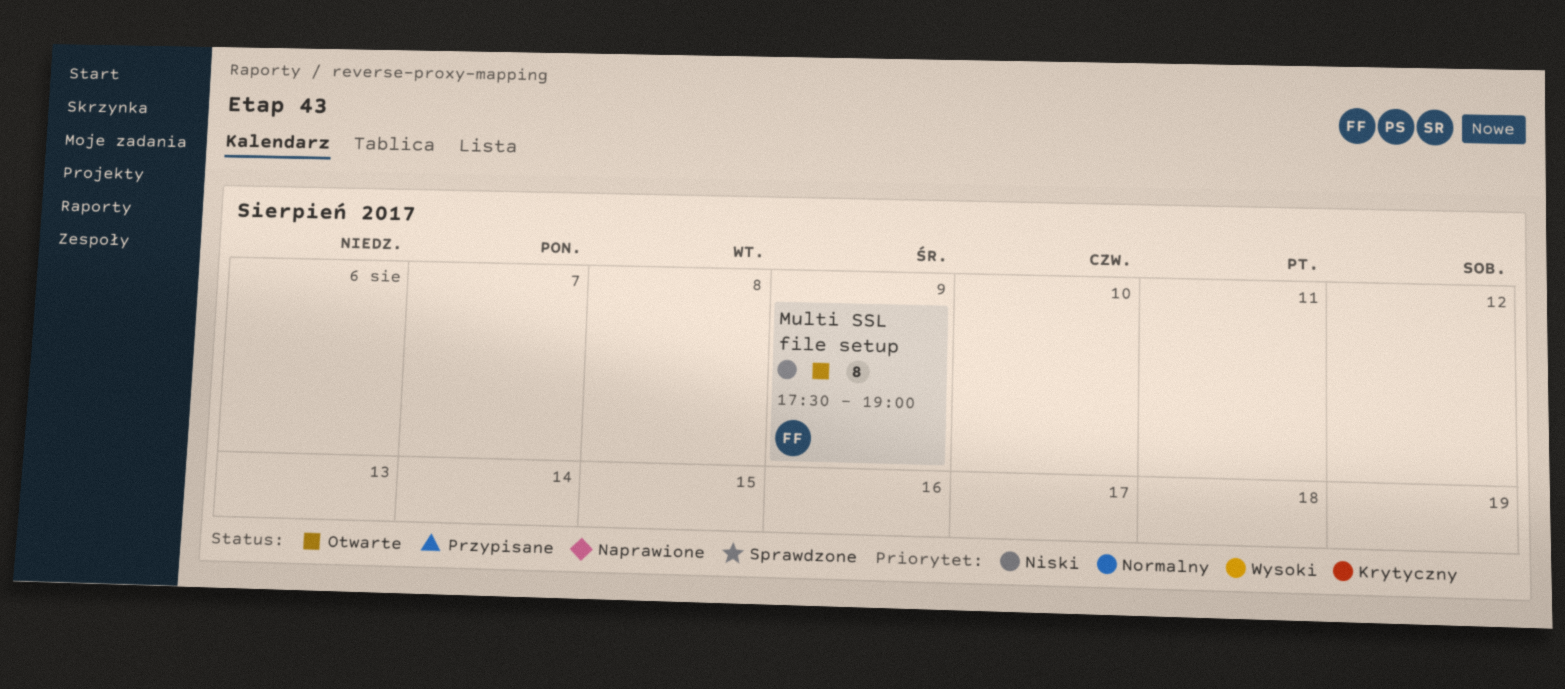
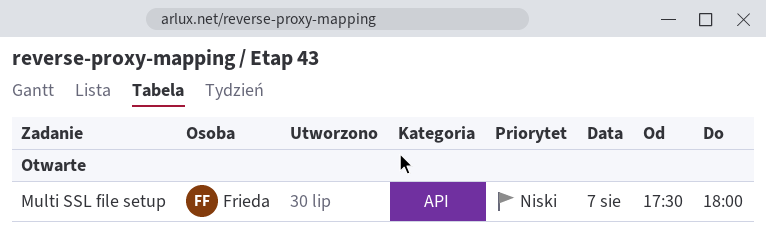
Multi SSL file setup, day: Aug 9 -> Aug 7
Multi SSL file setup, ends: 19:00 -> 18:00

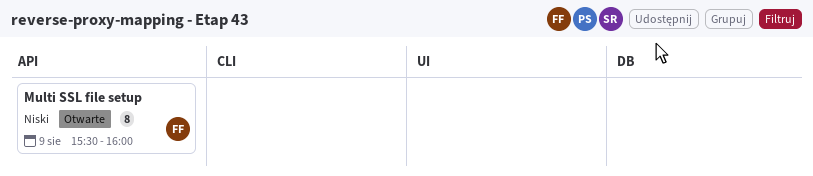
Multi SSL file setup, day: Aug 7 -> Aug 9
Multi SSL file setup, begins: 17:30 -> 15:30
Multi SSL file setup, ends: 18:00 -> 16:00

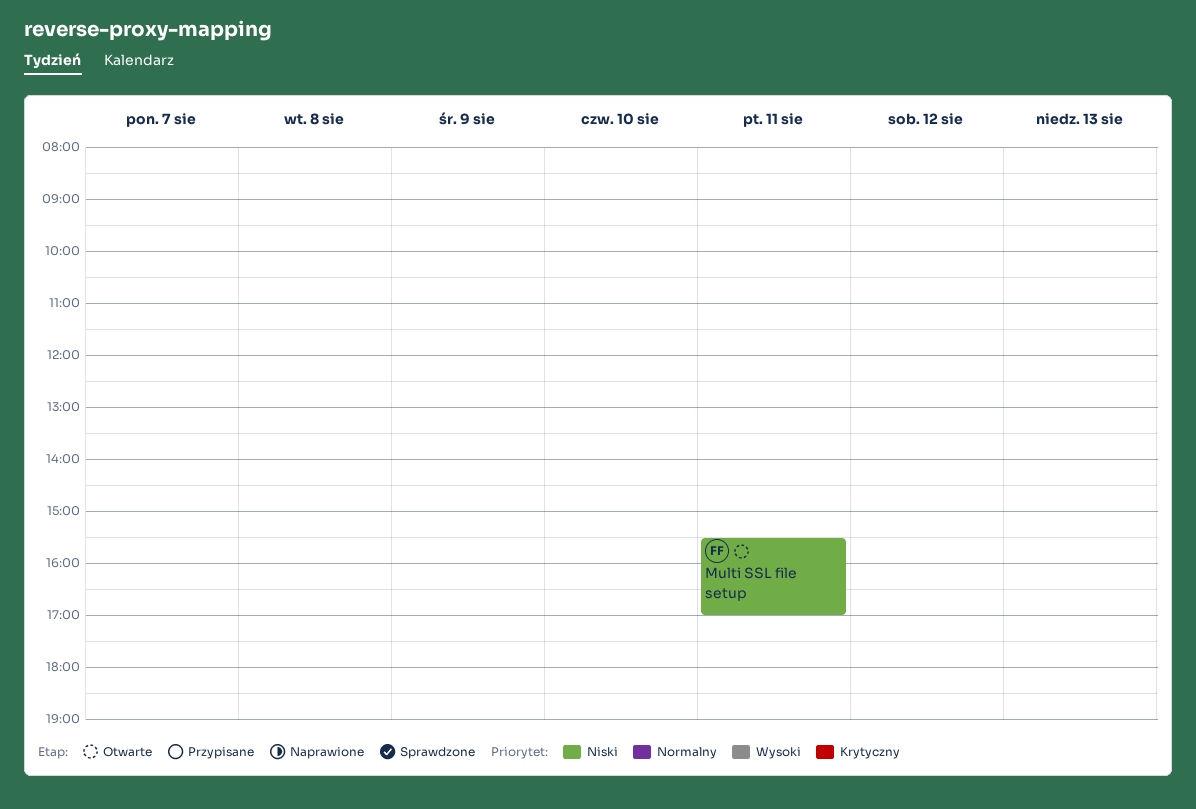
Multi SSL file setup, day: Aug 9 -> Aug 11
Multi SSL file setup, ends: 16:00 -> 17:00

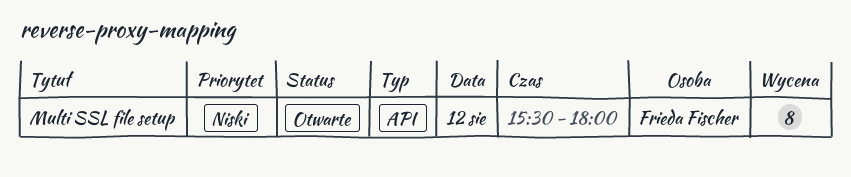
Multi SSL file setup, day: Aug 11 -> Aug 12
Multi SSL file setup, ends: 17:00 -> 18:00

